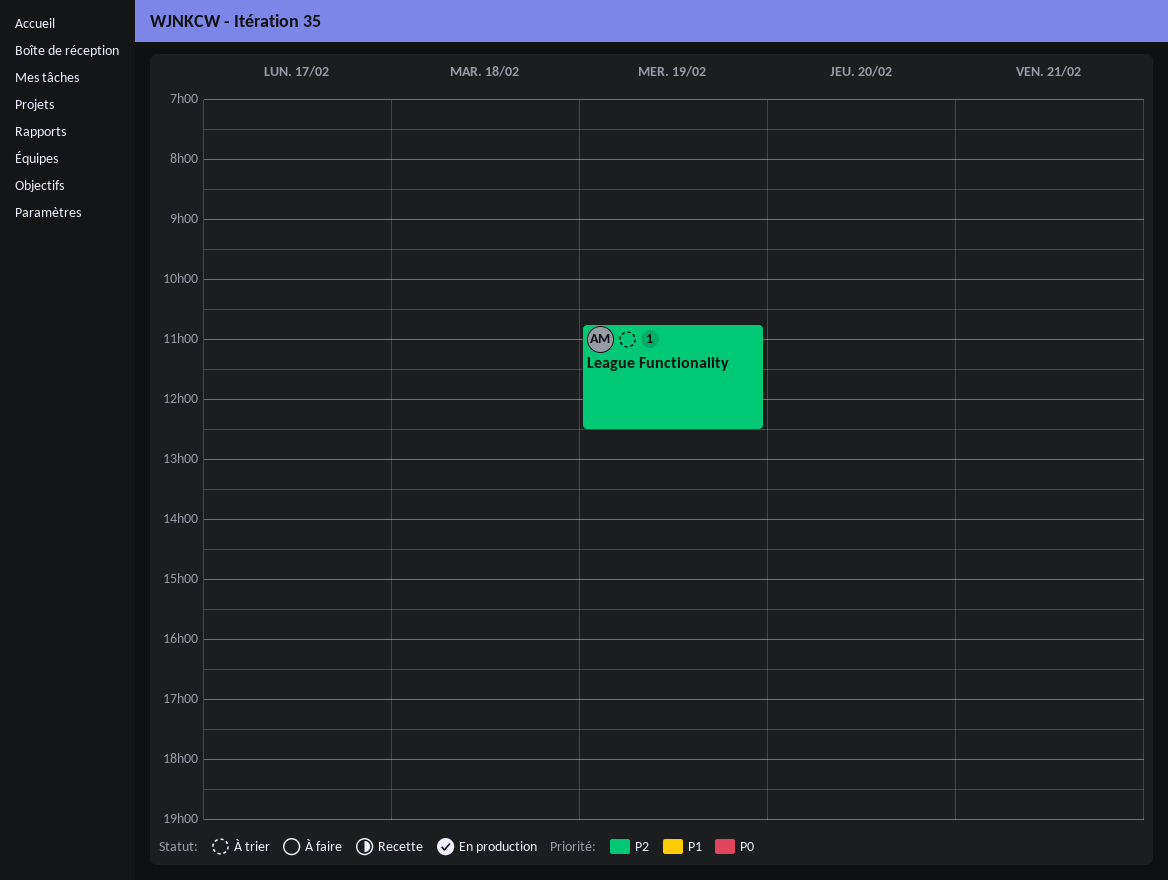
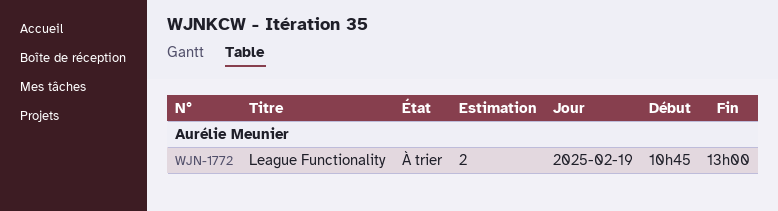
League Functionality, estimate: 1 -> 2
League Functionality, ends: 12:30 -> 13:00

